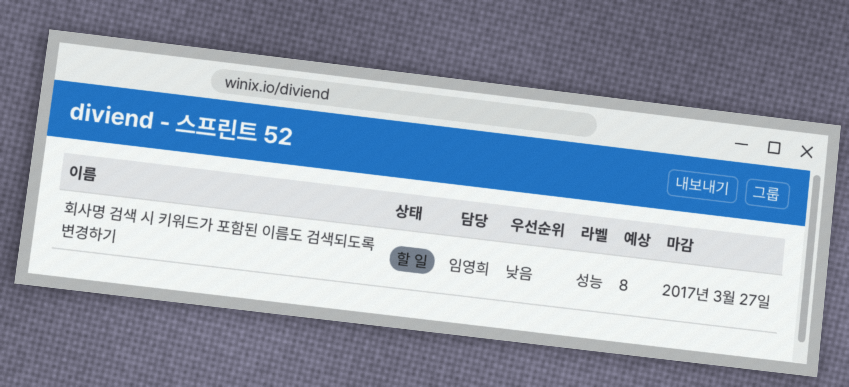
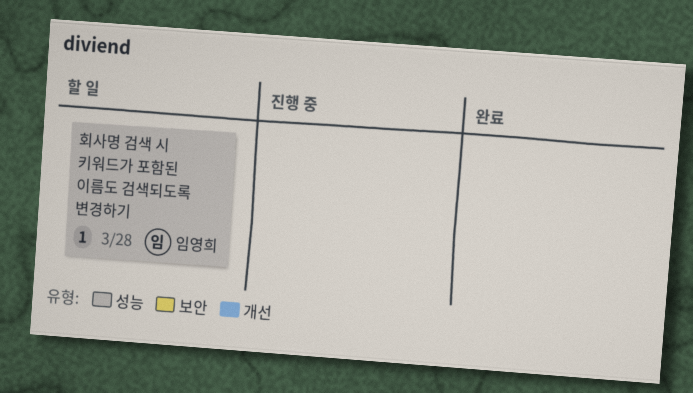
회사명 검색 시 키워드가 포함된 이름도 검색되도록 변경하기, estimate: 8 -> 1
회사명 검색 시 키워드가 포함된 이름도 검색되도록 변경하기, due: Mar 27 -> Mar 28

